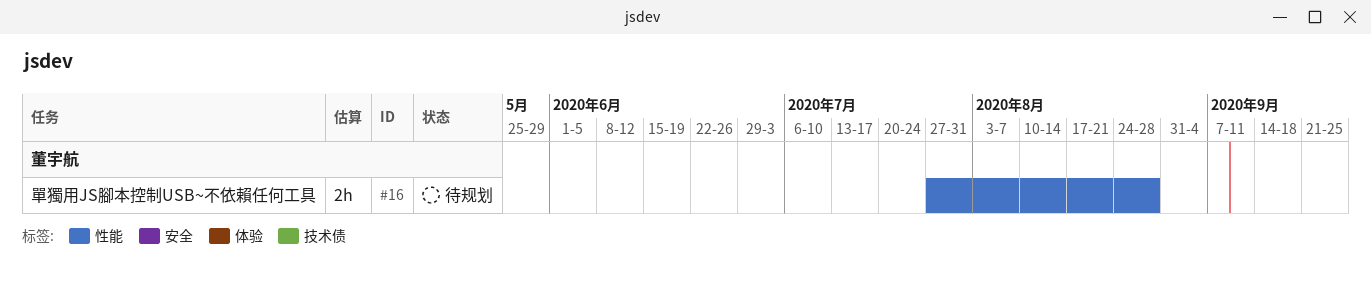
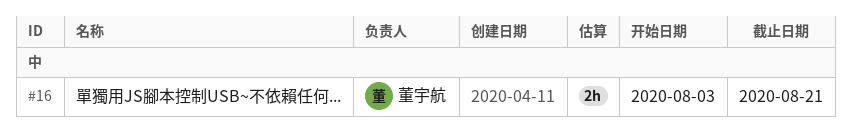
#16, start: Jul 27 -> Aug 3
#16, due: Aug 28 -> Aug 21

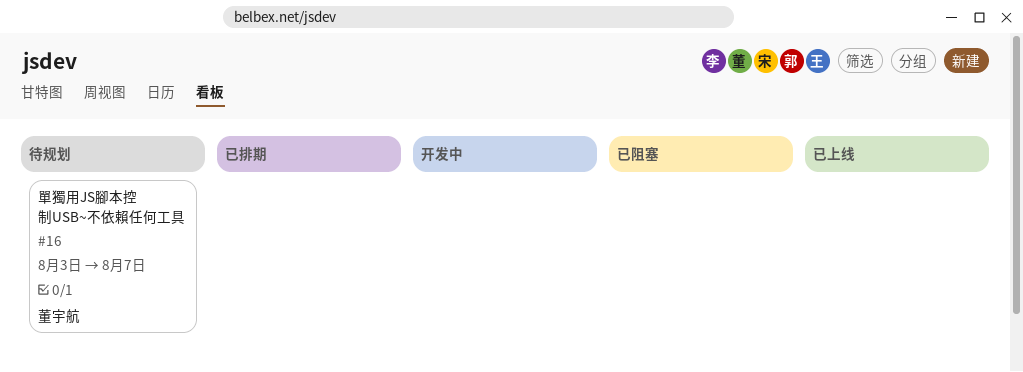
#16, due: Aug 21 -> Aug 7

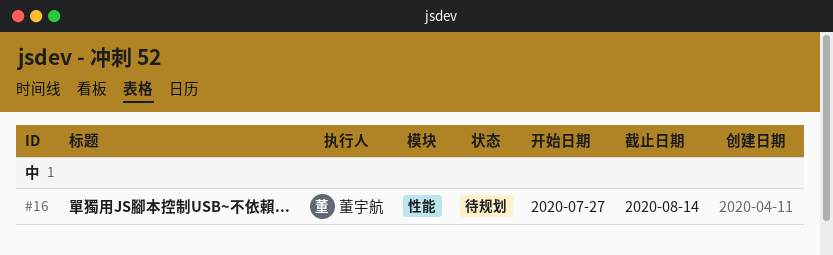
#16, start: Aug 3 -> Jul 27
#16, due: Aug 7 -> Aug 14

